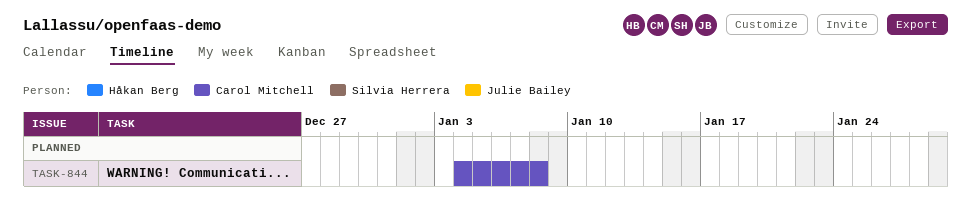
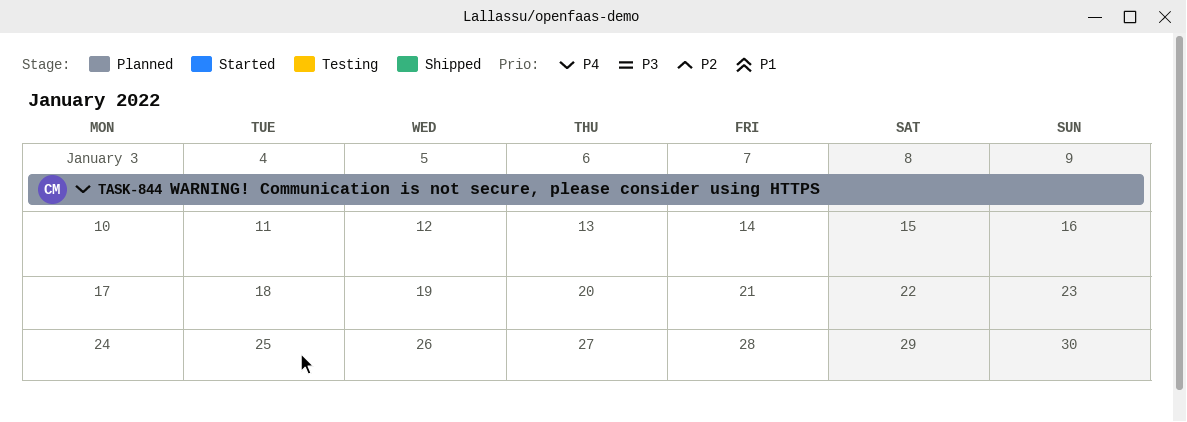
TASK-844, start: Jan 4 -> Jan 3
TASK-844, due: Jan 8 -> Jan 9

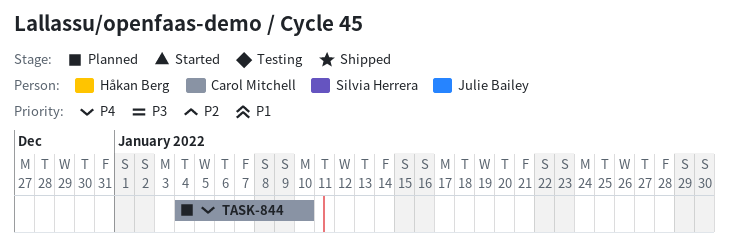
TASK-844, start: Jan 3 -> Jan 4
TASK-844, due: Jan 9 -> Jan 10

